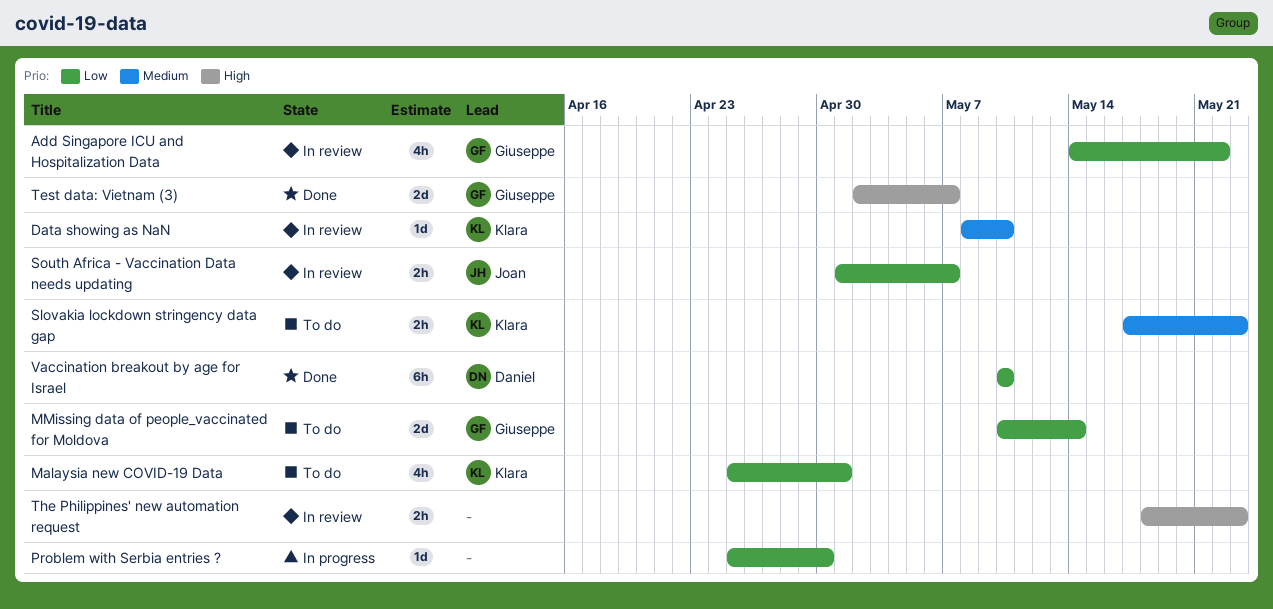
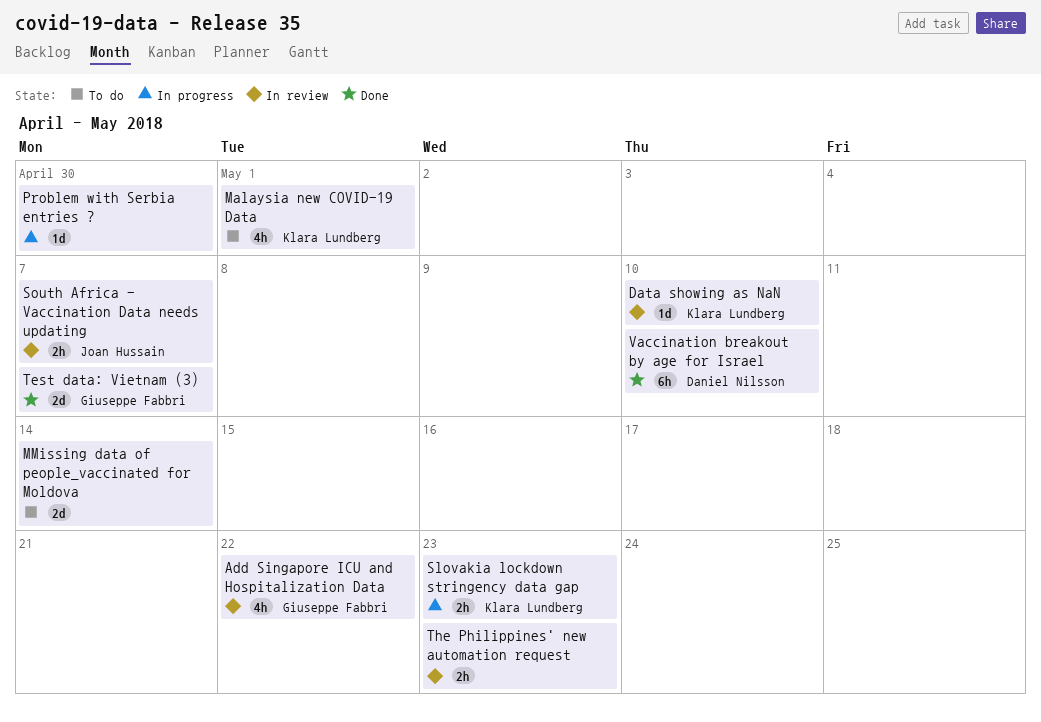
MMissing data of people_vaccinated for Moldova, owner: Giuseppe Fabbri -> none
Slovakia lockdown stringency data gap, status: To do -> In progress

